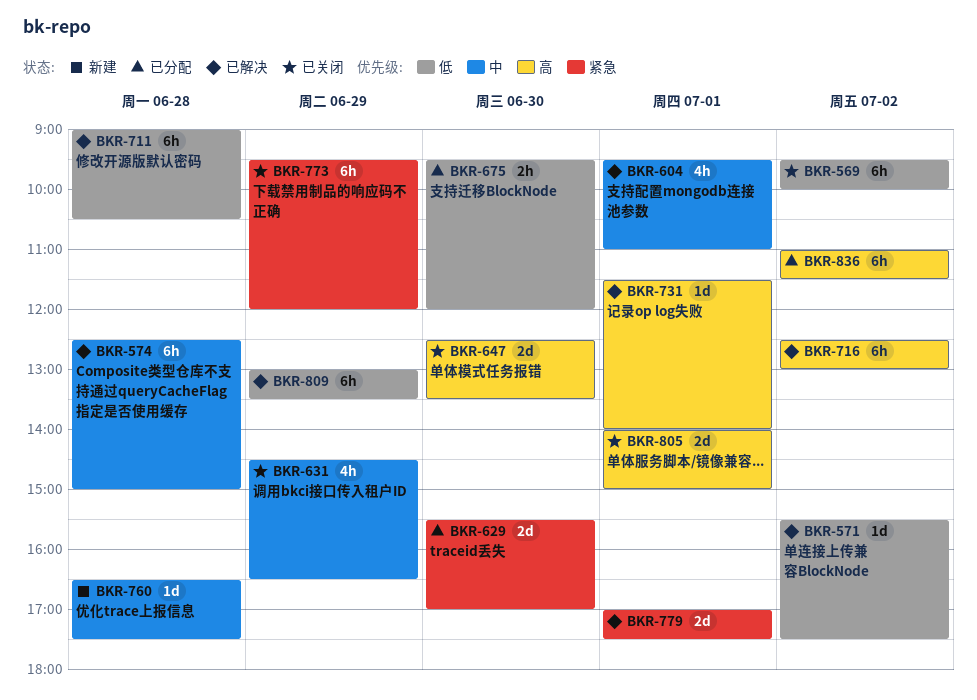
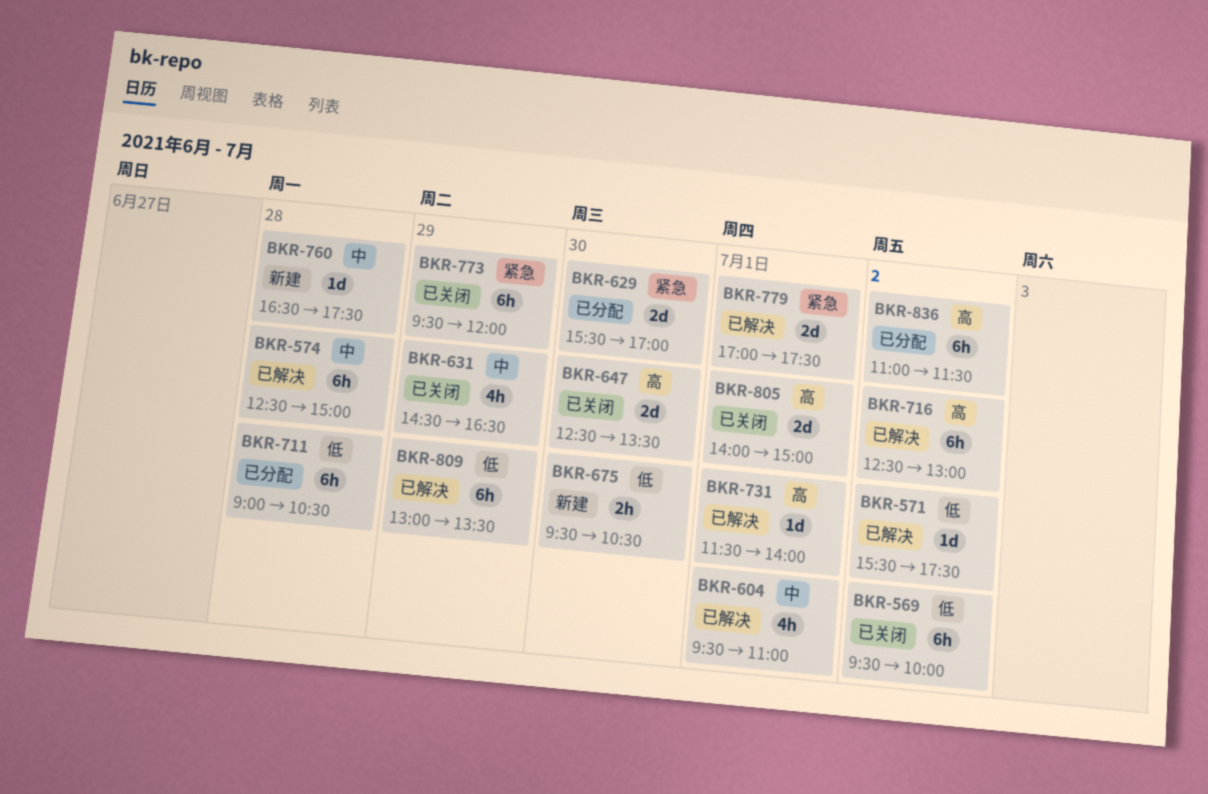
BKR-675, status: 已分配 -> 新建
BKR-675, ends: 12:00 -> 10:30
BKR-711, status: 已解决 -> 已分配

